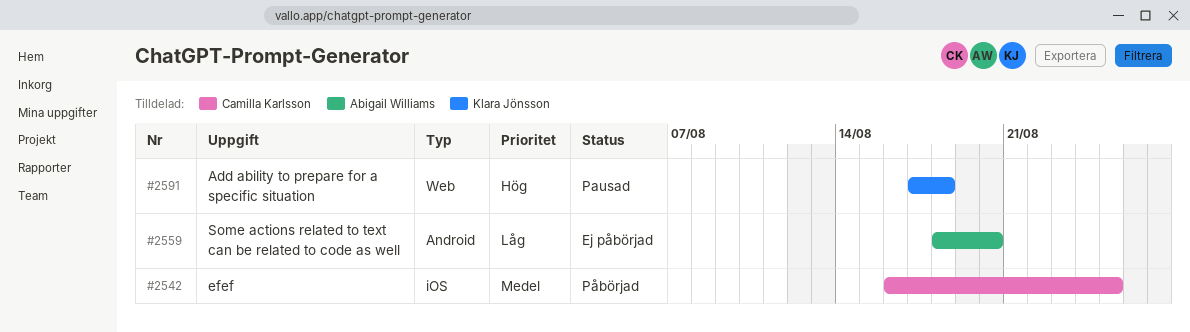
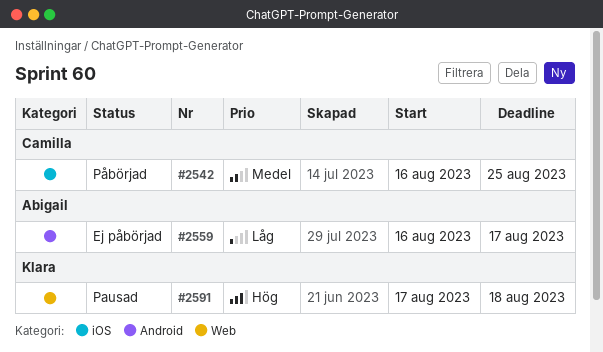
#2559, start: Aug 18 -> Aug 16
#2559, due: Aug 20 -> Aug 17

